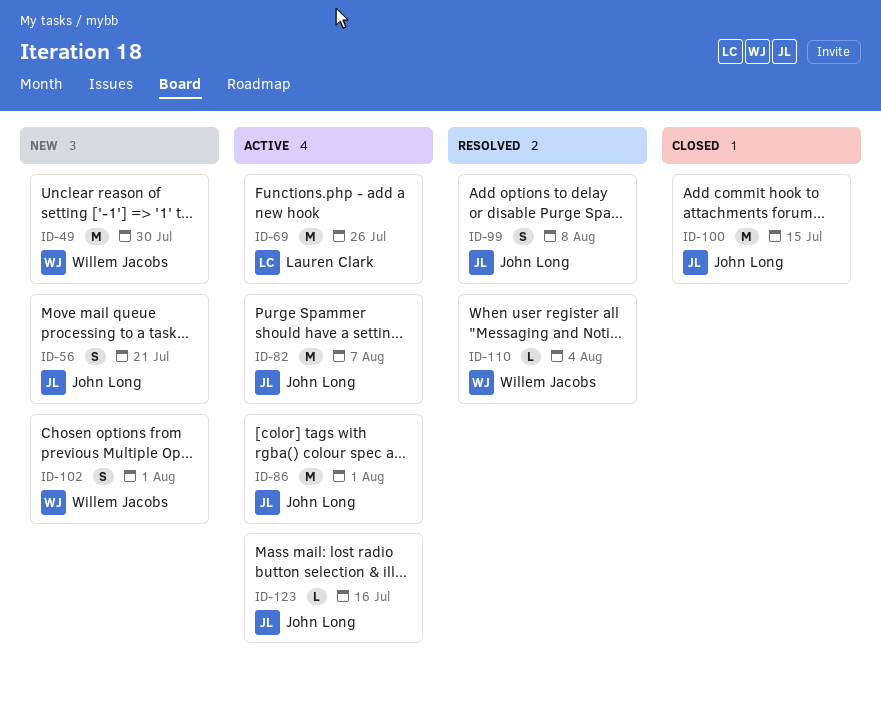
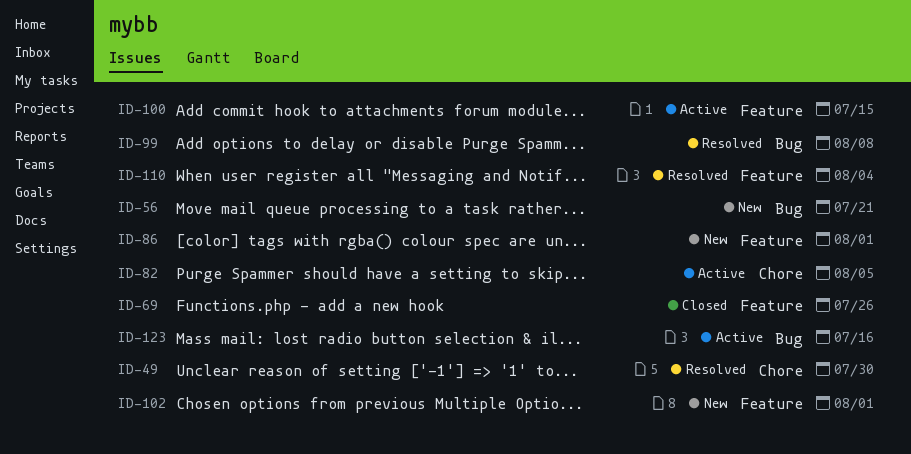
ID-49, status: New -> Resolved
ID-69, status: Active -> Closed
ID-82, due: Aug 7 -> Aug 5
ID-86, status: Active -> New
ID-100, status: Closed -> Active

